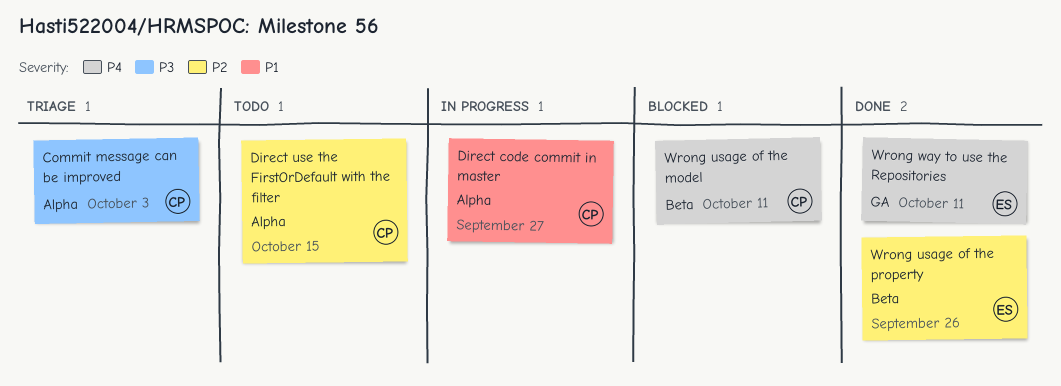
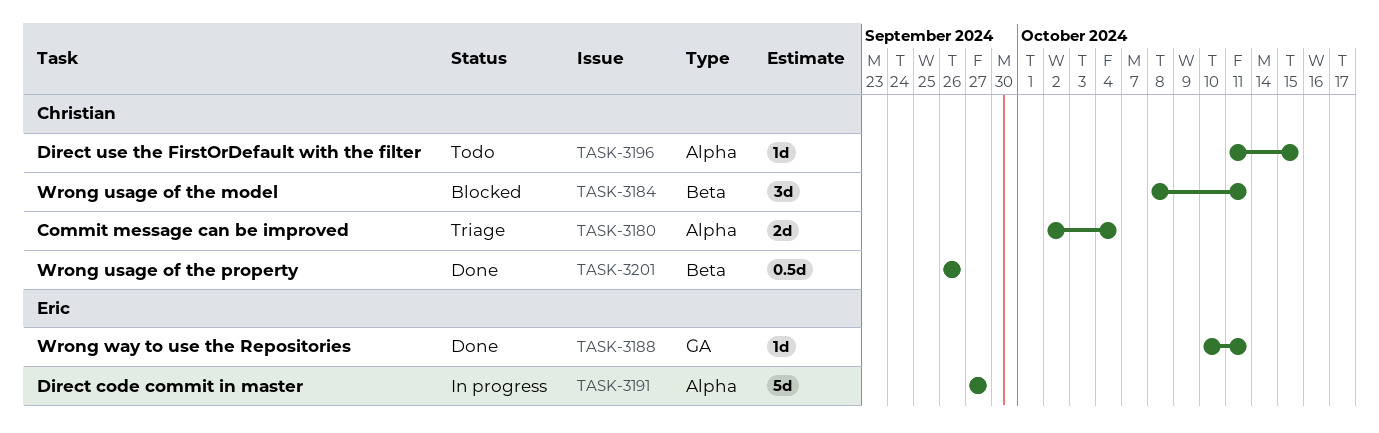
Commit message can be improved, due: Oct 3 -> Oct 4
Direct code commit in master, owner: Christian -> Eric
Wrong usage of the property, owner: Eric -> Christian

